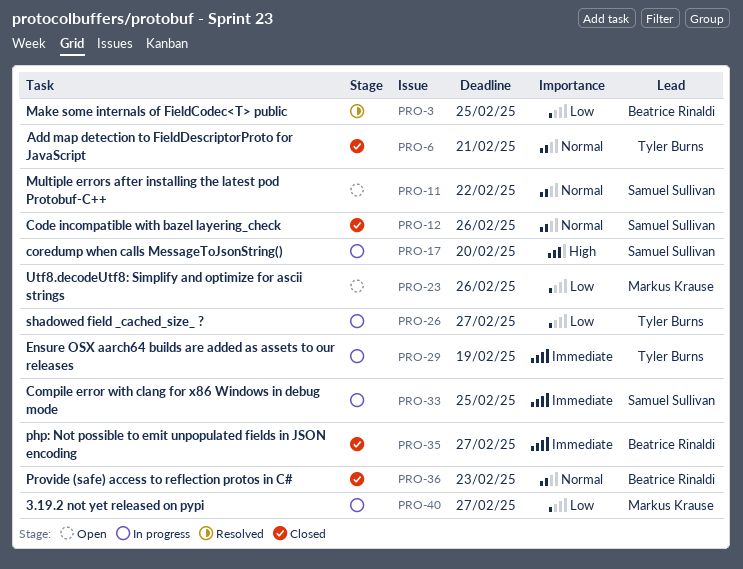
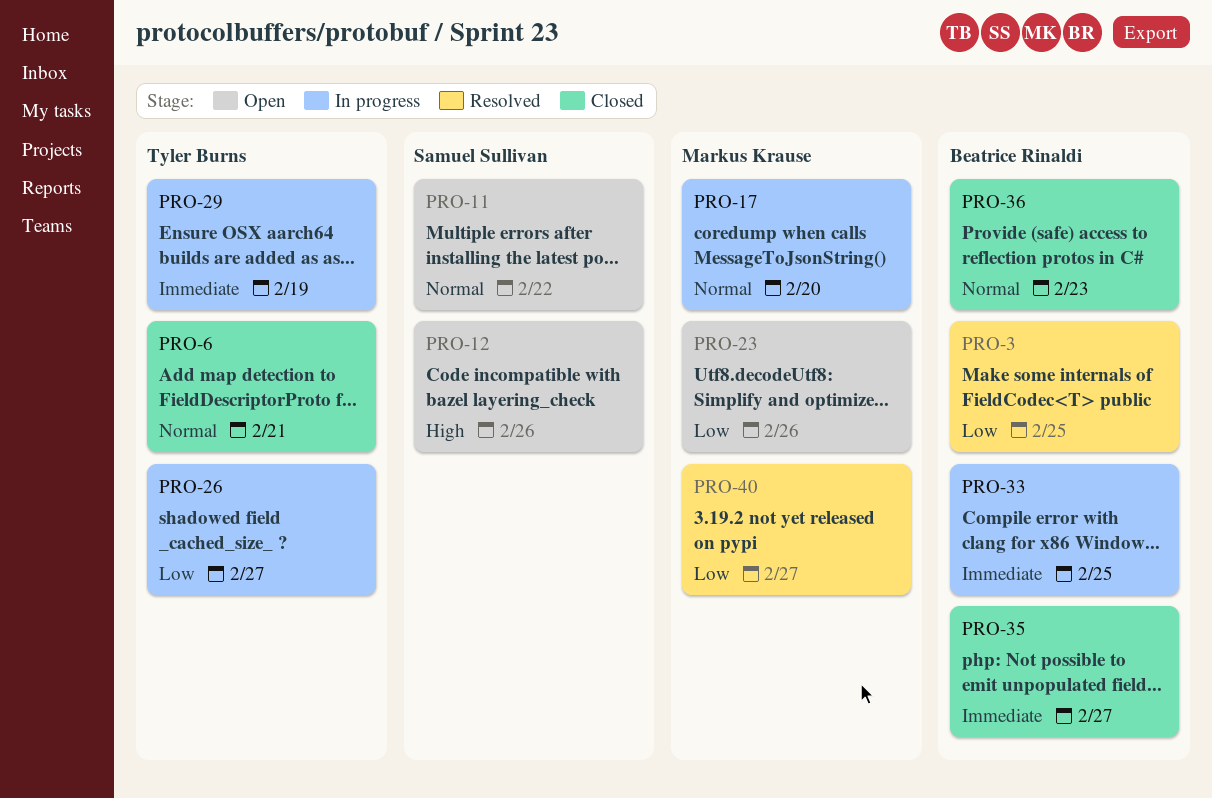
PRO-12, status: Closed -> Open
PRO-12, priority: Normal -> High
PRO-17, owner: Samuel Sullivan -> Markus Krause
PRO-17, priority: High -> Normal
PRO-33, owner: Samuel Sullivan -> Beatrice Rinaldi
PRO-40, status: In progress -> Resolved

